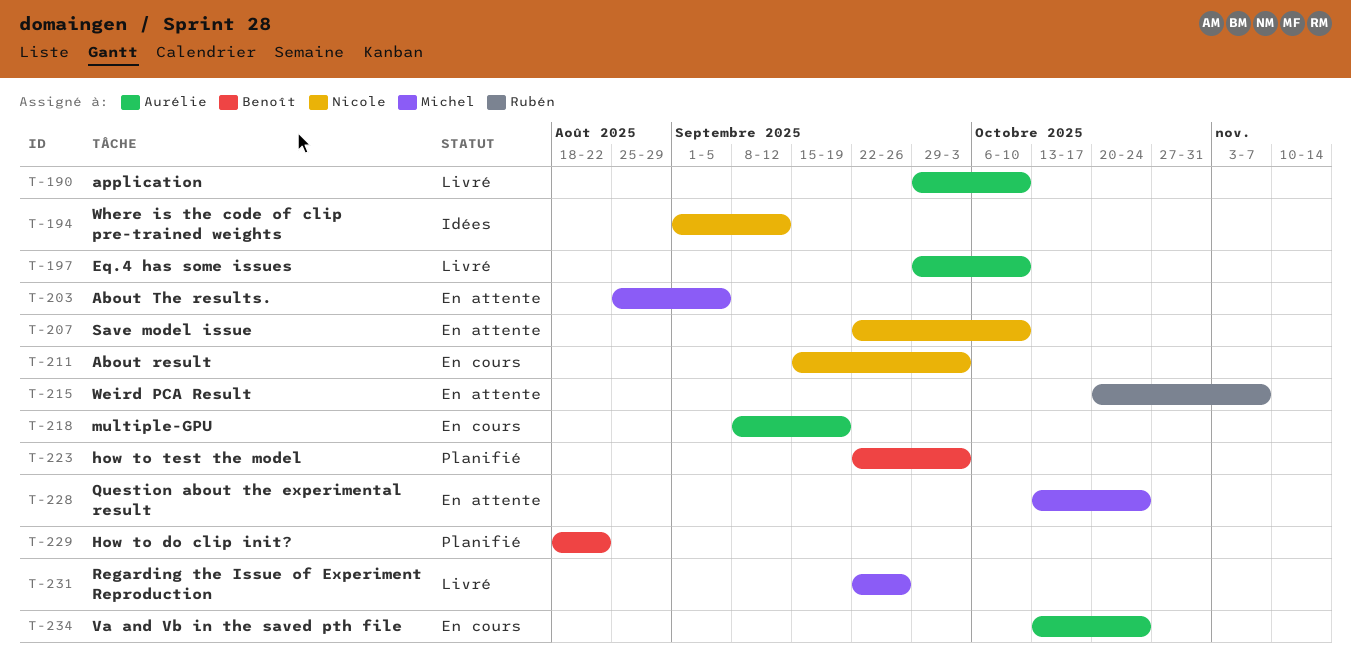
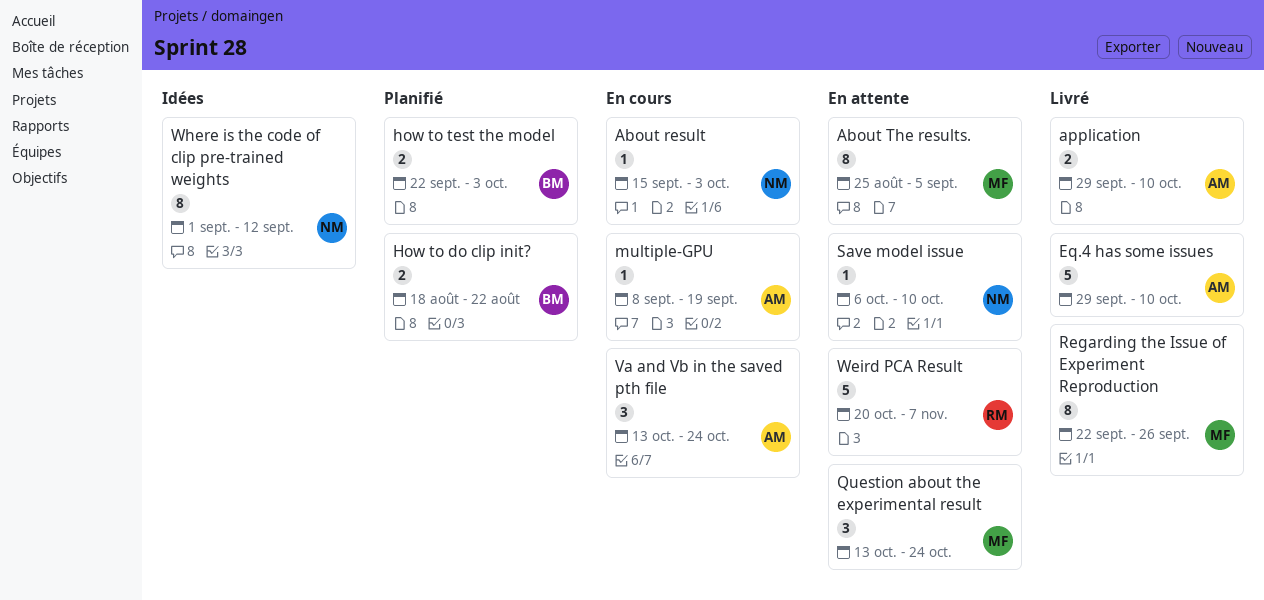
Save model issue, start: Sep 22 -> Oct 6

